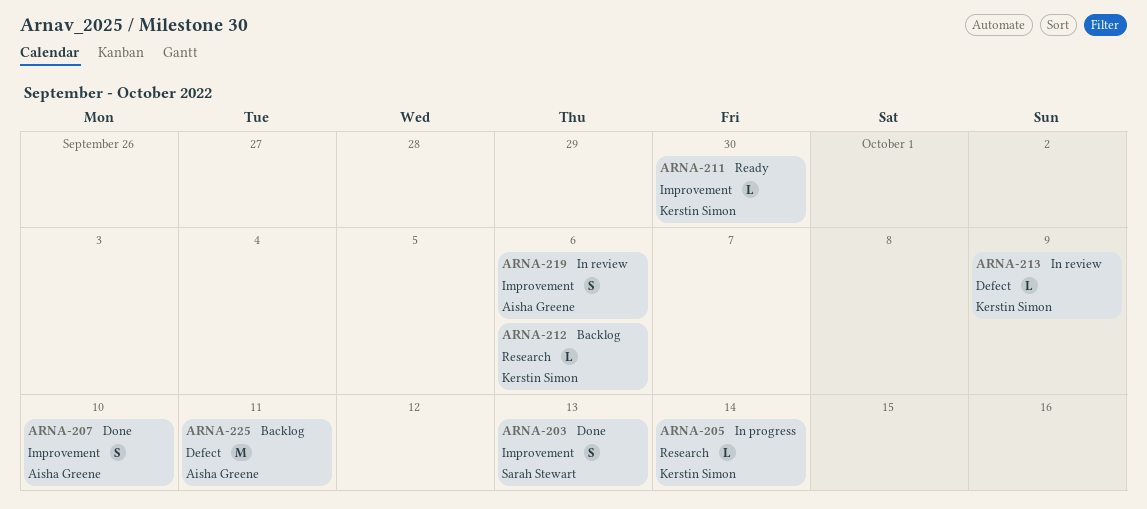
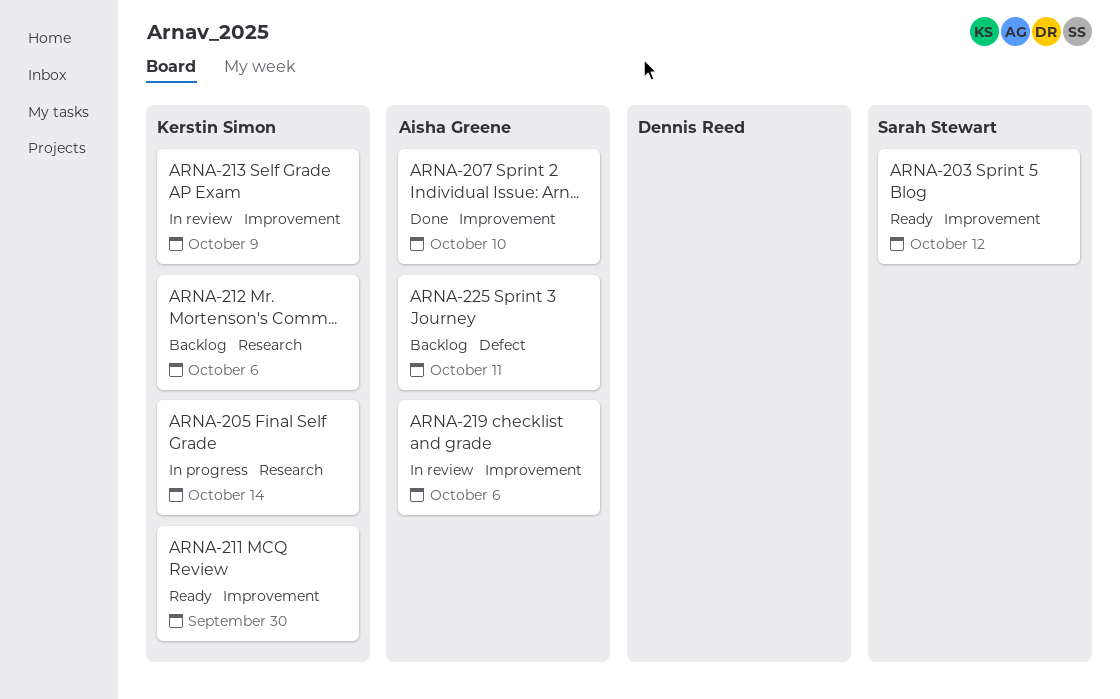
ARNA-203, status: Done -> Ready
ARNA-203, due: Oct 13 -> Oct 12
ARNA-213, label: Defect -> Improvement

